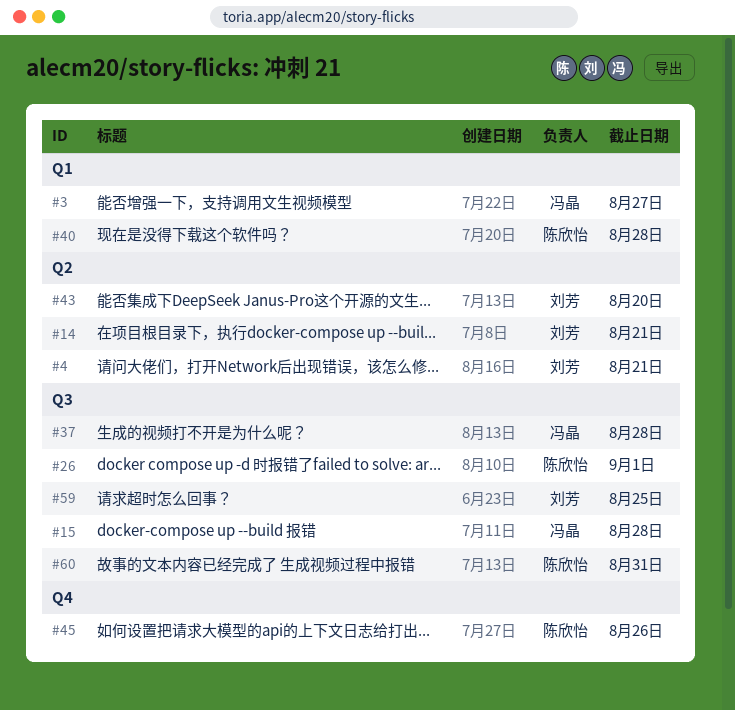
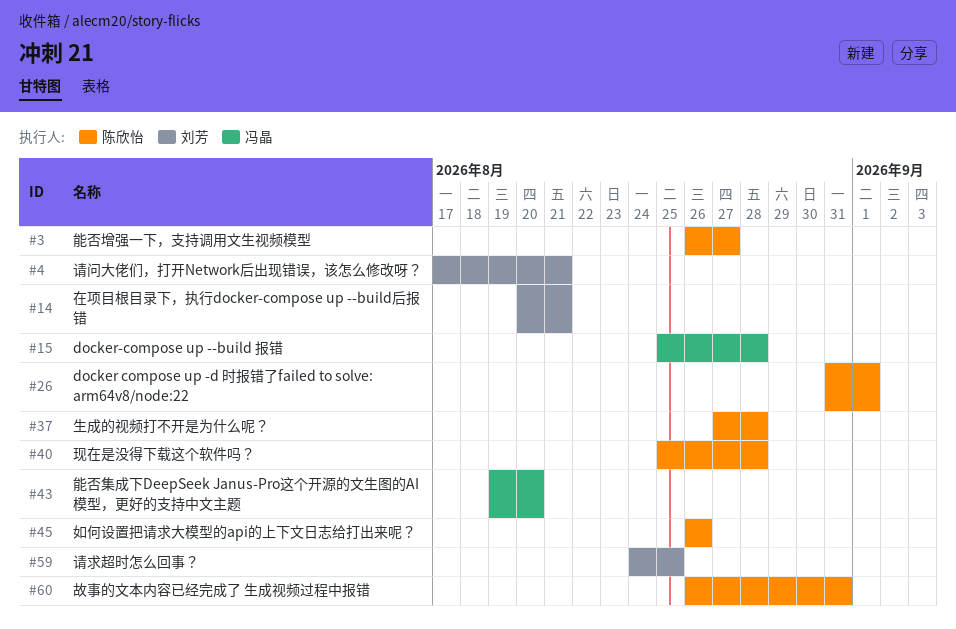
#3, owner: 冯晶 -> 陈欣怡
#37, owner: 冯晶 -> 陈欣怡
#43, owner: 刘芳 -> 冯晶

